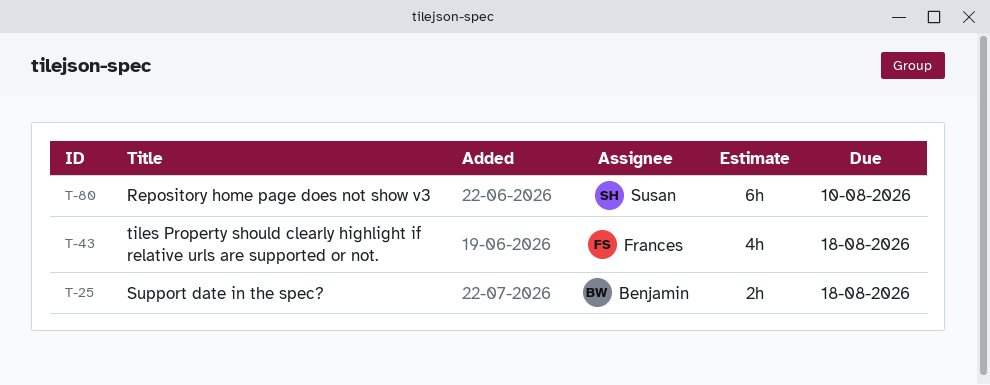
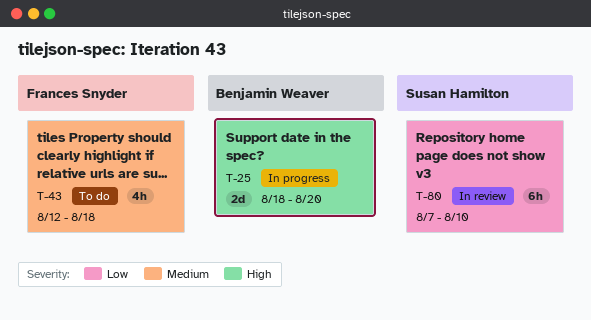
T-25, estimate: 2h -> 2d
T-25, due: Aug 18 -> Aug 20

